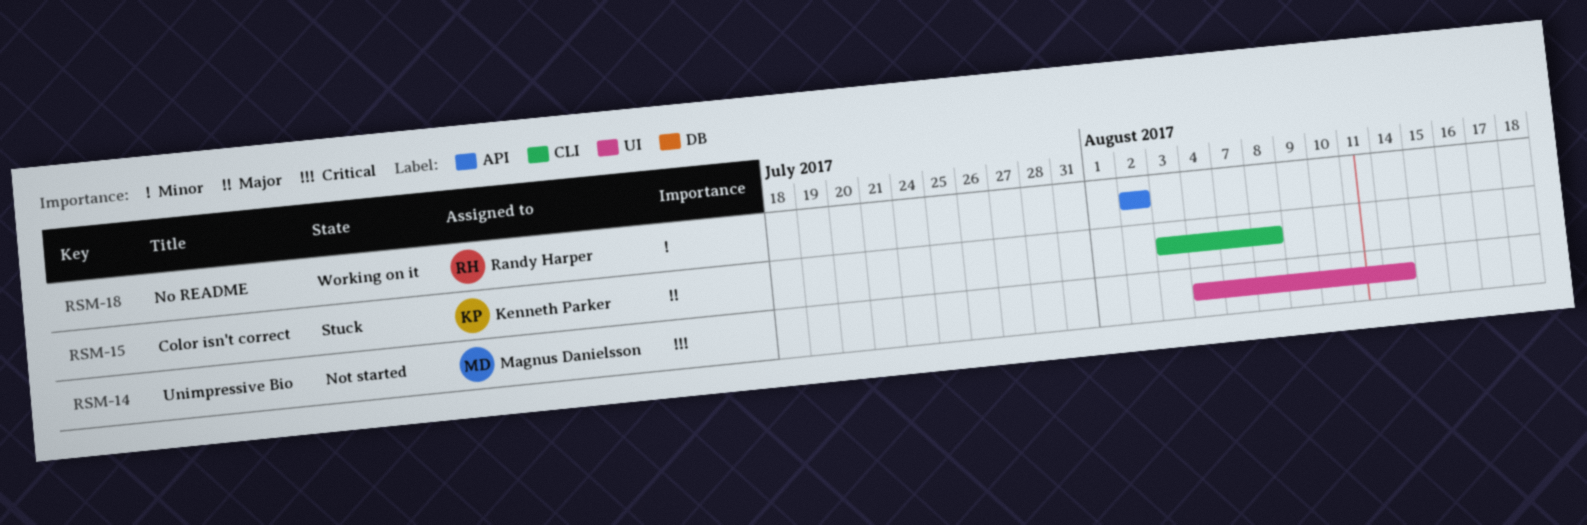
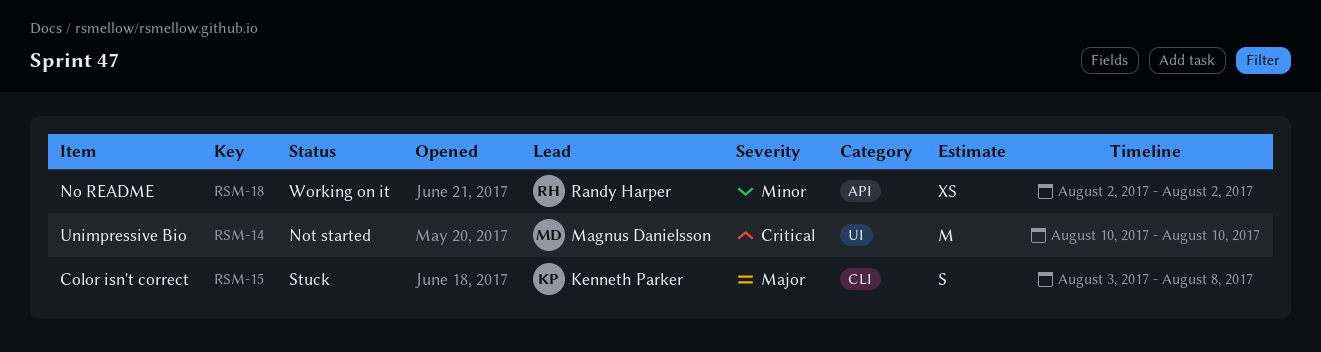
RSM-14, start: Aug 4 -> Aug 10
RSM-14, due: Aug 14 -> Aug 10

